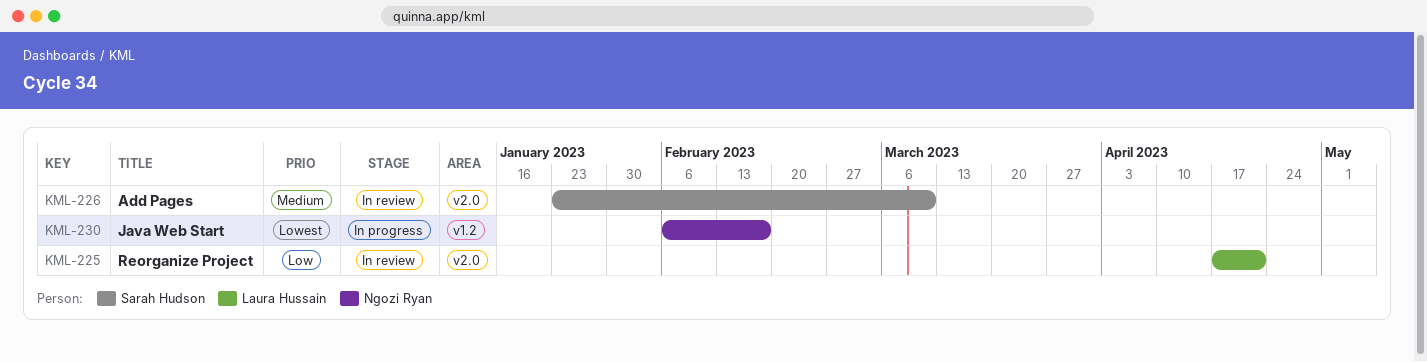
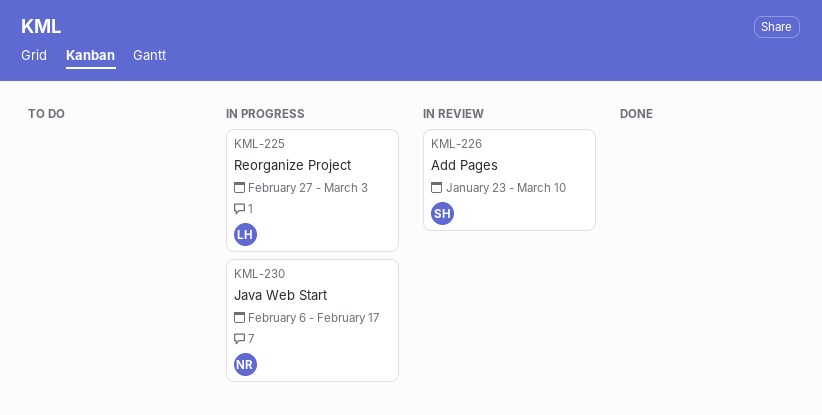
KML-225, status: In review -> In progress
KML-225, start: Apr 17 -> Feb 27
KML-225, due: Apr 21 -> Mar 3

